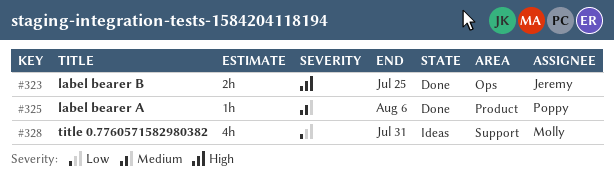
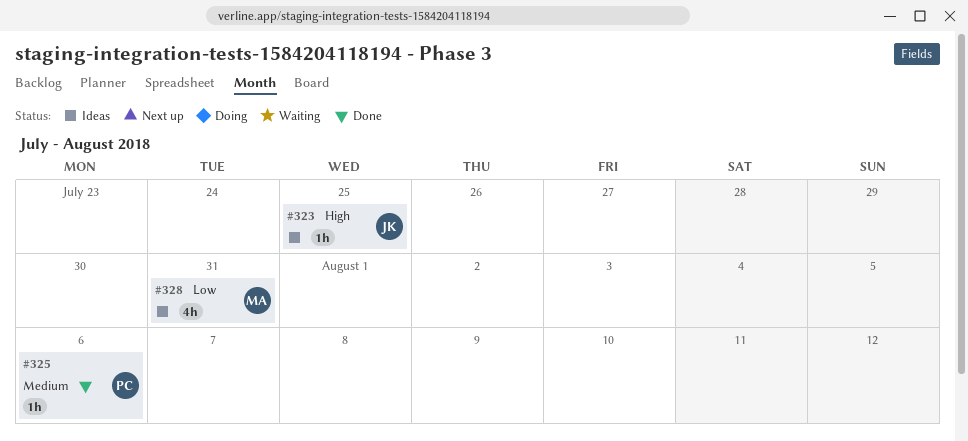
#323, status: Done -> Ideas
#323, estimate: 2h -> 1h

